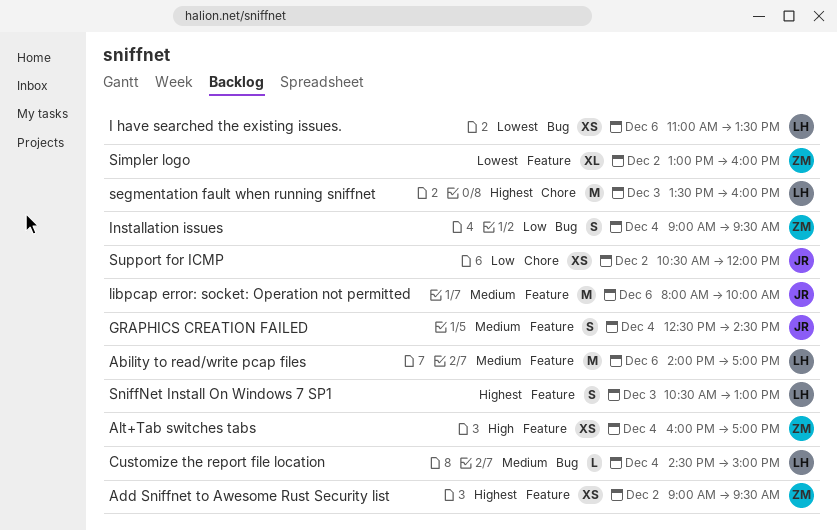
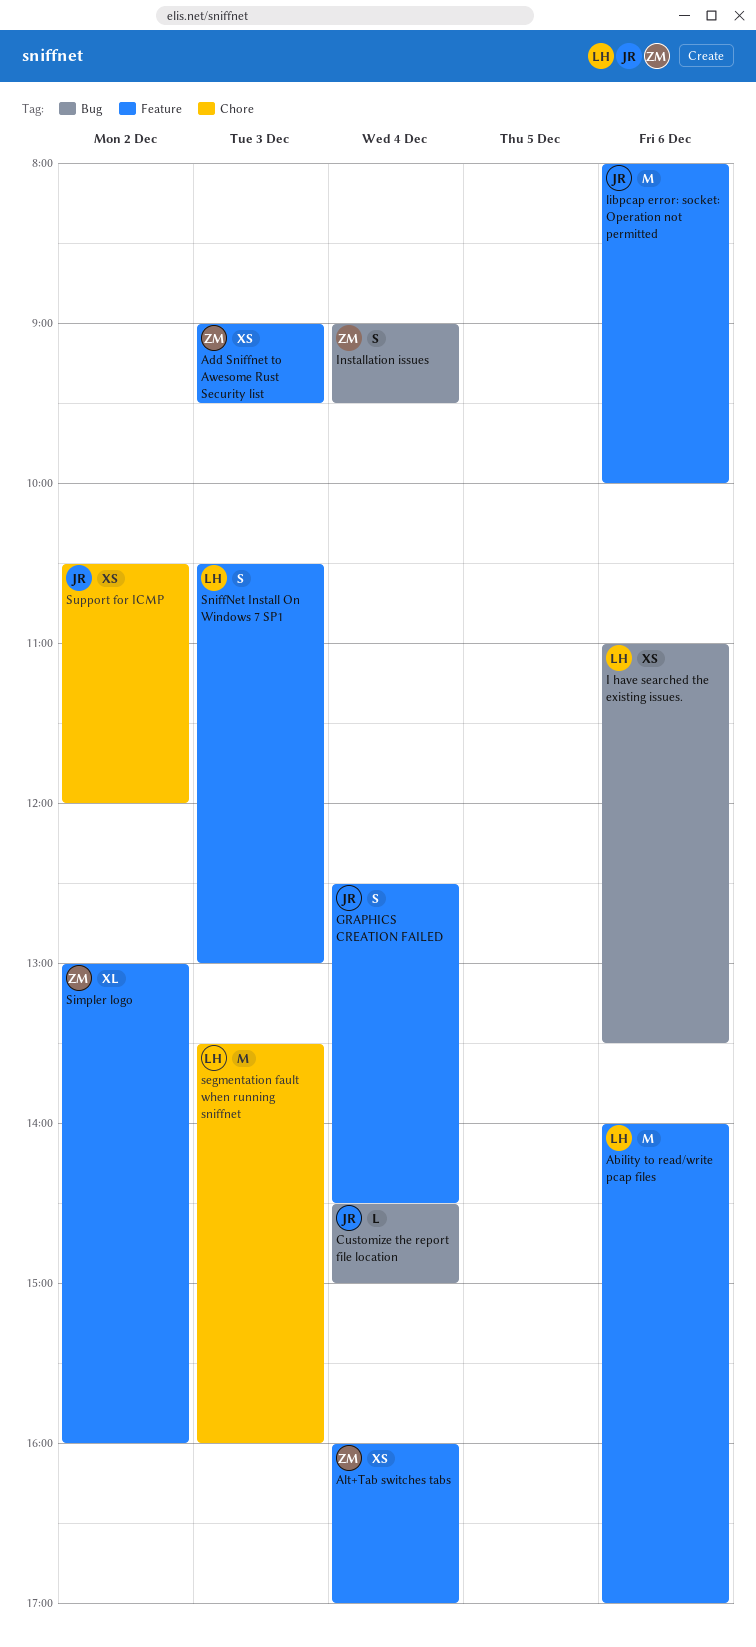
Add Sniffnet to Awesome Rust Security list, day: Dec 2 -> Dec 3
Customize the report file location, owner: LH -> JR

